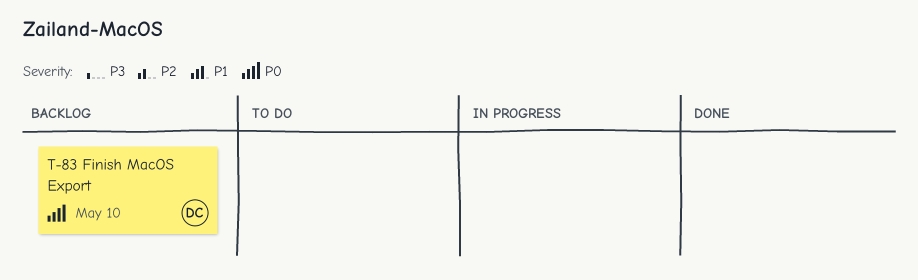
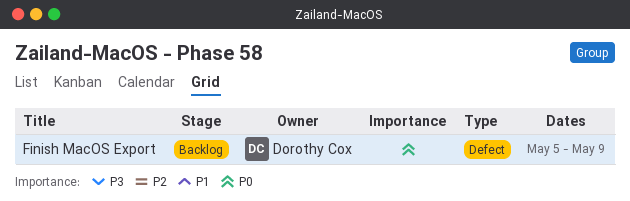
Finish MacOS Export, due: May 10 -> May 9

